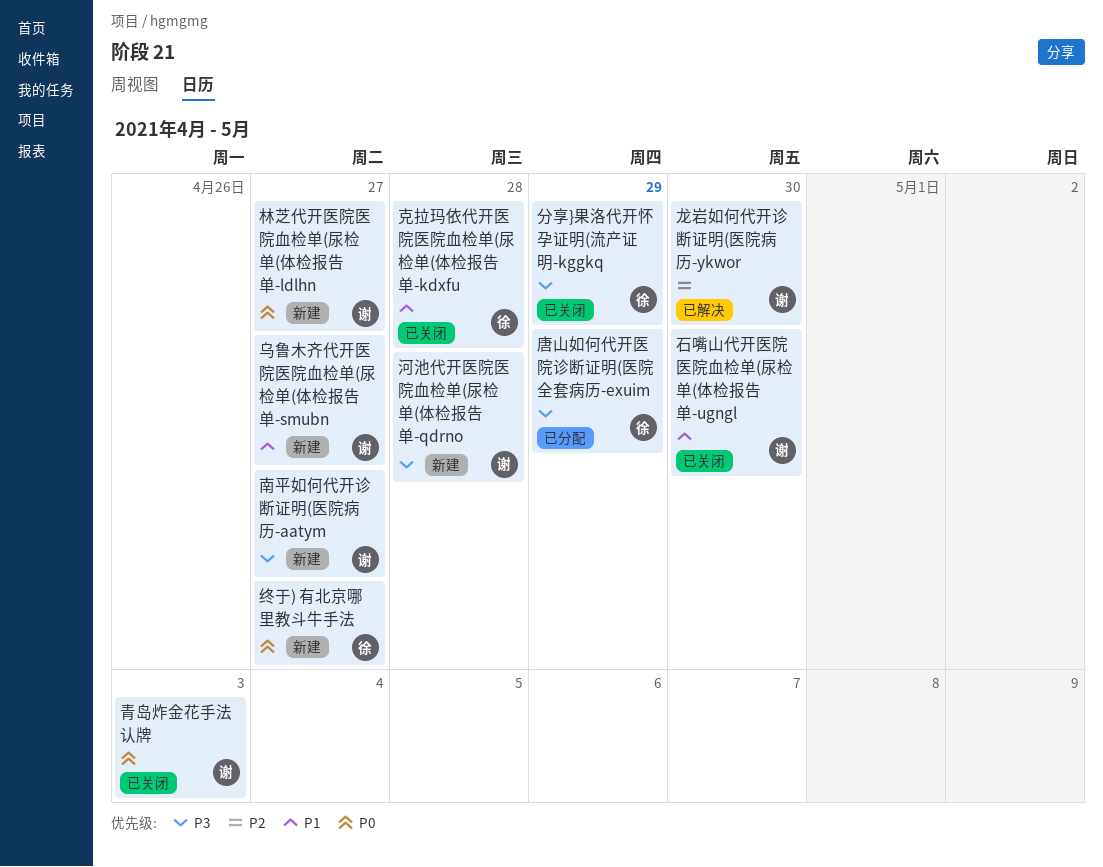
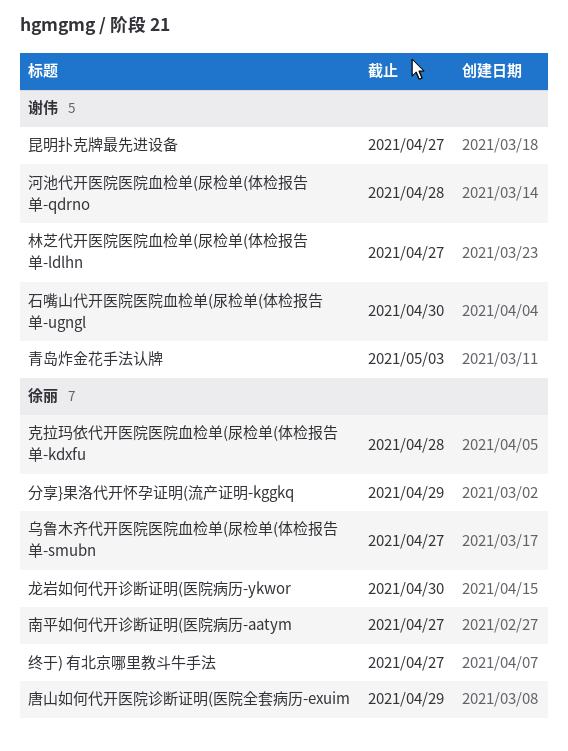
乌鲁木齐代开医院医院血检单(尿检单(体检报告单-smubn, owner: 谢伟 -> 徐丽
南平如何代开诊断证明(医院病历-aatym, owner: 谢伟 -> 徐丽
昆明扑克牌最先进设备: none -> present
龙岩如何代开诊断证明(医院病历-ykwor, owner: 谢伟 -> 徐丽

